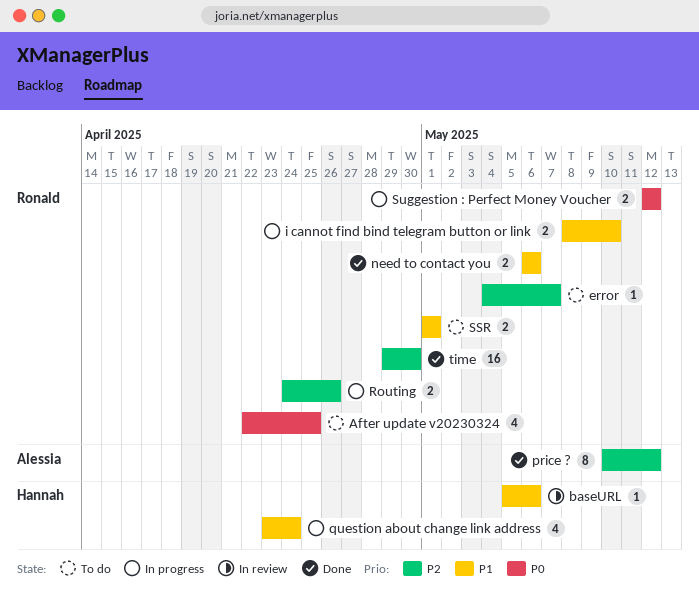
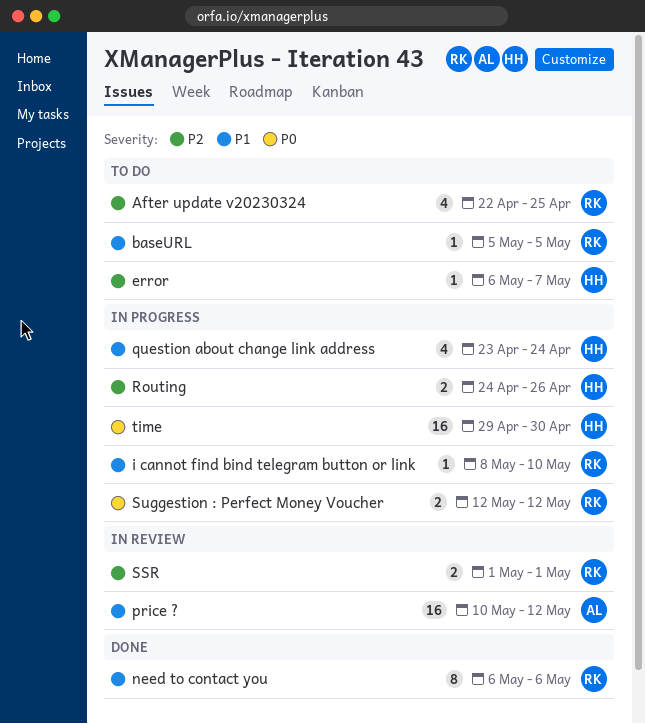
After update v20230324, priority: P0 -> P2
baseURL, status: In review -> To do
baseURL, owner: Hannah -> Ronald
baseURL, due: May 6 -> May 5
error, owner: Ronald -> Hannah
error, start: May 4 -> May 6
i cannot find bind telegram button or link, estimate: 2 -> 1
need to contact you, estimate: 2 -> 8
price ?, status: Done -> In review
price ?, priority: P2 -> P1
price ?, estimate: 8 -> 16
Routing, owner: Ronald -> Hannah
SSR, status: To do -> In review
SSR, priority: P1 -> P2
time, status: Done -> In progress
time, owner: Ronald -> Hannah
time, priority: P2 -> P0

